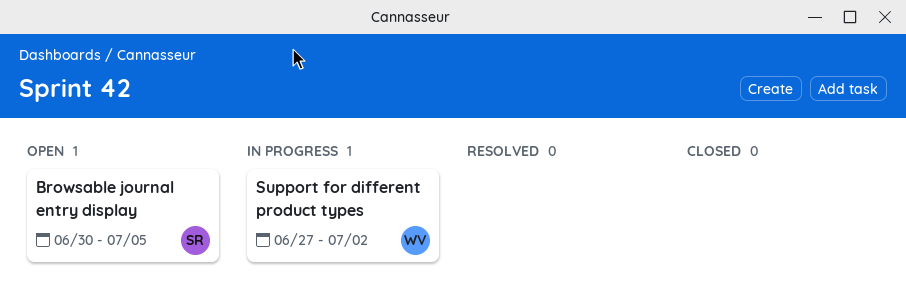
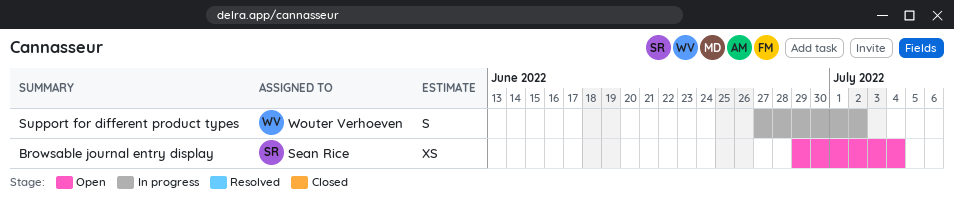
Browsable journal entry display, start: Jun 30 -> Jun 29
Browsable journal entry display, due: Jul 5 -> Jul 4

